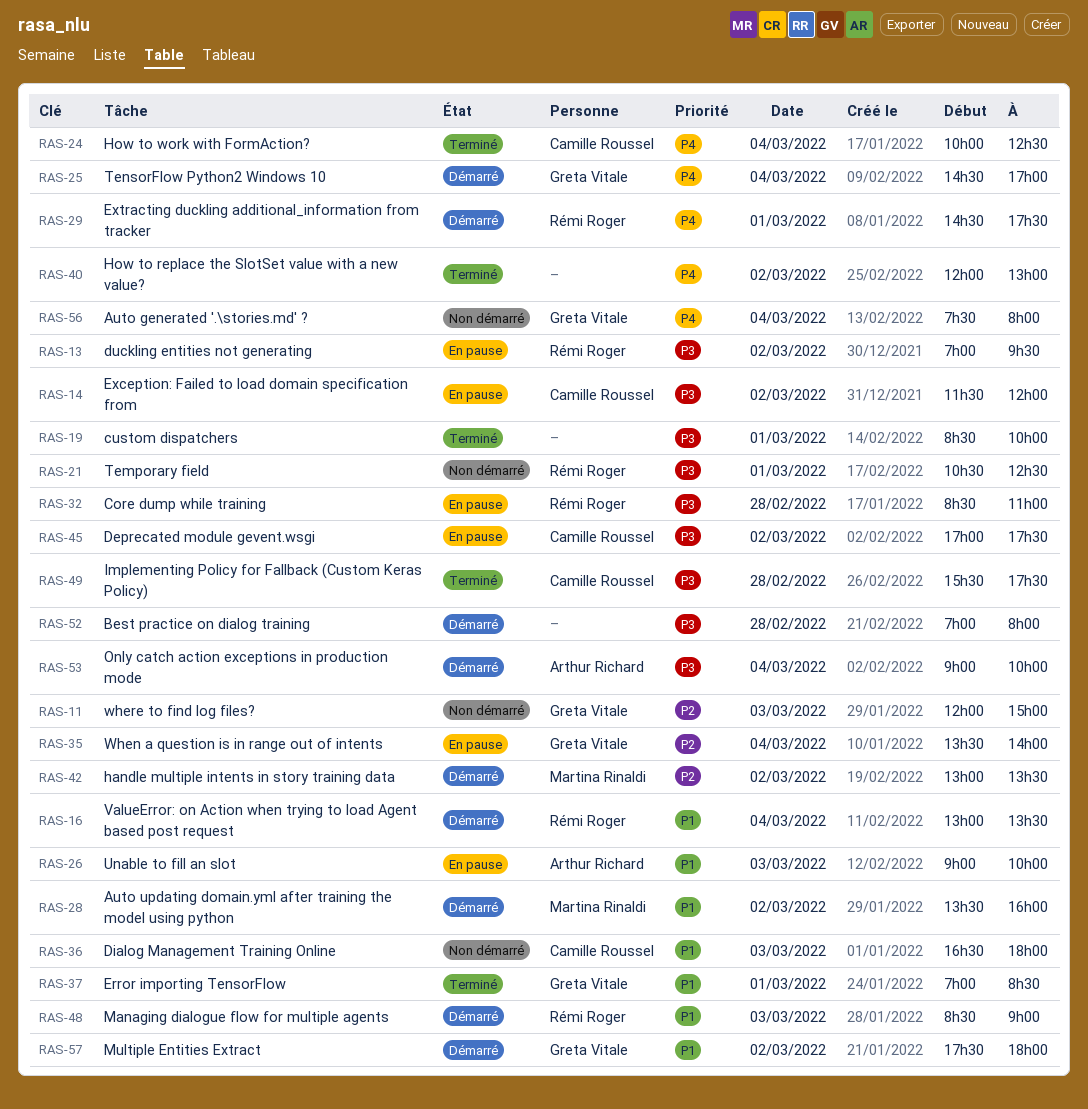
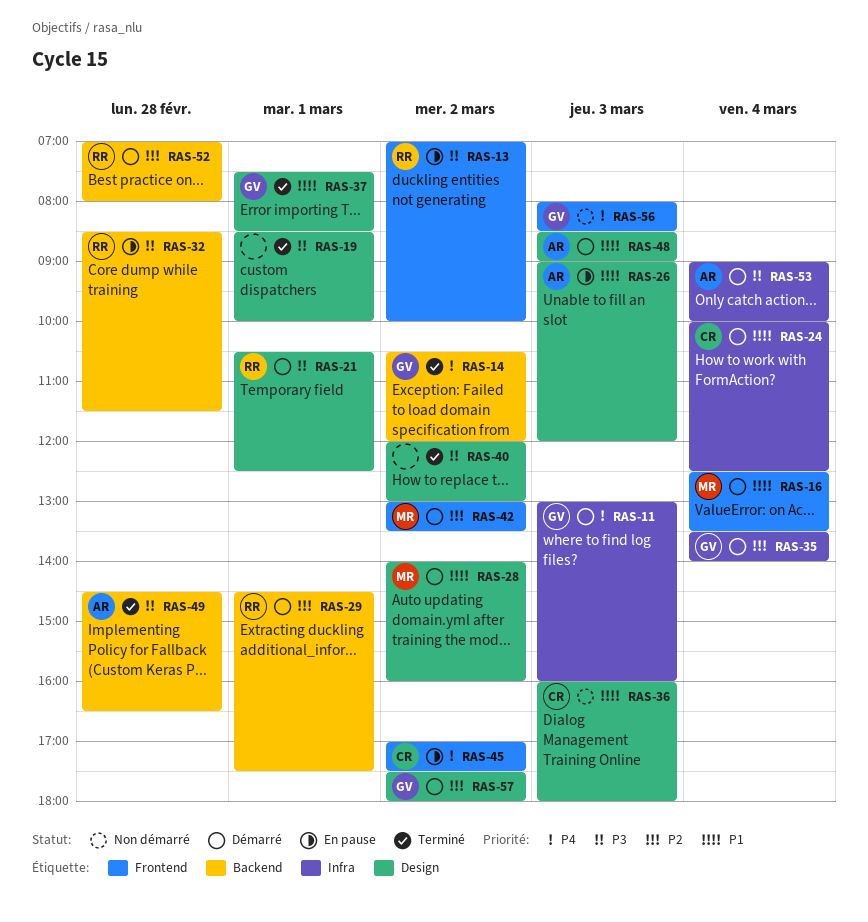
RAS-11, status: Non démarré -> Démarré
RAS-11, priority: P2 -> P4
RAS-11, begins: 12:00 -> 13:00
RAS-11, ends: 15:00 -> 16:00
RAS-13, ends: 09:30 -> 10:00
RAS-14, status: En pause -> Terminé
RAS-14, owner: Camille Roussel -> Greta Vitale
RAS-14, priority: P3 -> P4
RAS-14, begins: 11:30 -> 10:30
RAS-16, owner: Rémi Roger -> Martina Rinaldi
RAS-16, begins: 13:00 -> 12:30
RAS-21, status: Non démarré -> Démarré
RAS-24, status: Terminé -> Démarré
RAS-24, priority: P4 -> P1
RAS-25: present -> none
RAS-26, ends: 10:00 -> 12:00
RAS-28, begins: 13:30 -> 14:00
RAS-29, priority: P4 -> P2
RAS-32, ends: 11:00 -> 11:30
RAS-35, status: En pause -> Démarré
RAS-36, begins: 16:30 -> 16:00
RAS-37, begins: 07:00 -> 07:30
RAS-40, priority: P4 -> P3
RAS-45, priority: P3 -> P4
RAS-48, owner: Rémi Roger -> Arthur Richard
RAS-49, owner: Camille Roussel -> Arthur Richard
RAS-49, begins: 15:30 -> 14:30
RAS-49, ends: 17:30 -> 16:30
RAS-52, owner: none -> Rémi Roger
RAS-52, priority: P3 -> P2
RAS-56, day: Mar 4 -> Mar 3
RAS-56, begins: 07:30 -> 08:00
RAS-56, ends: 08:00 -> 08:30
RAS-57, priority: P1 -> P2

